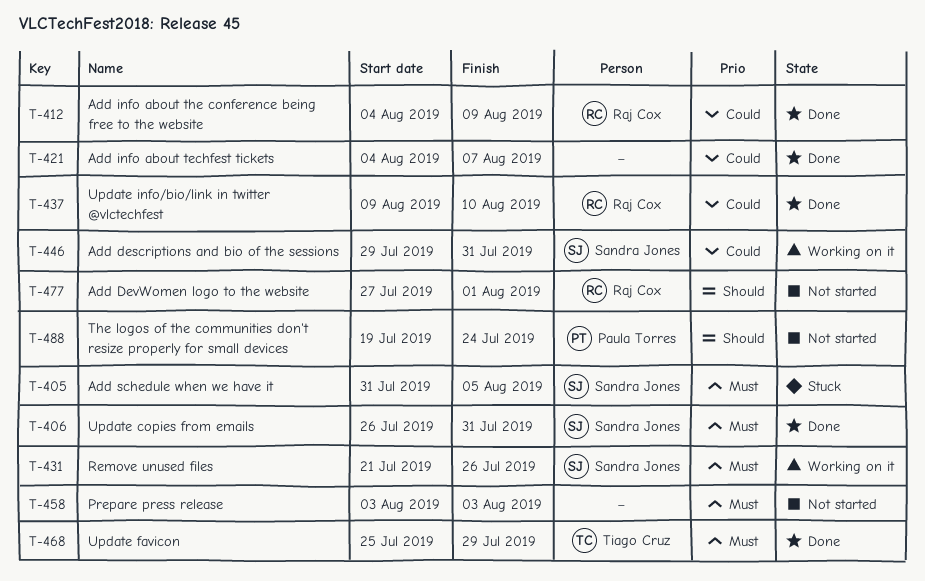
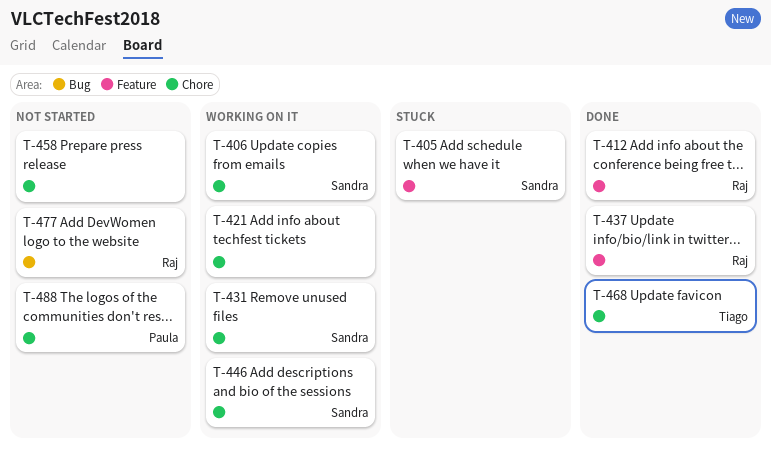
T-406, status: Done -> Working on it
T-421, status: Done -> Working on it

